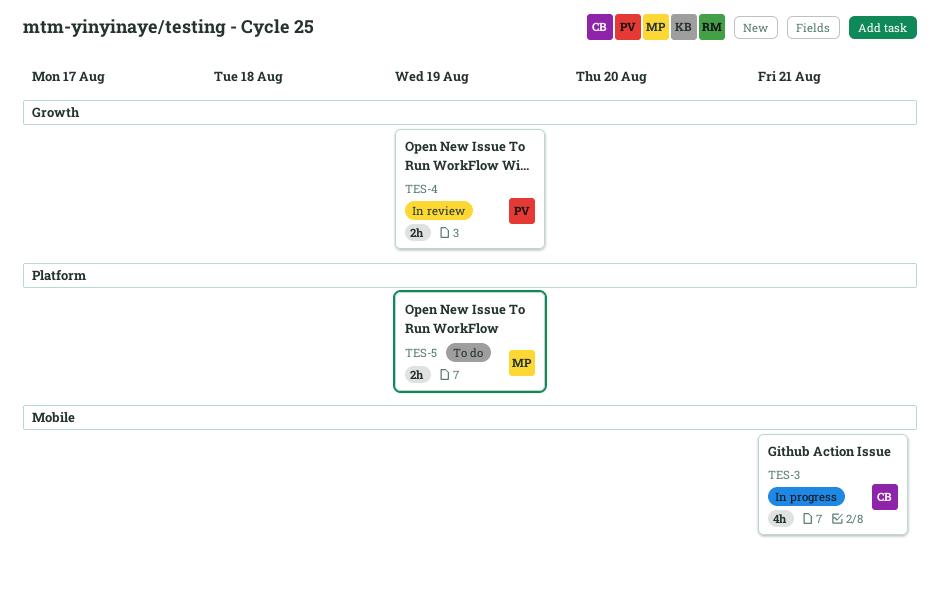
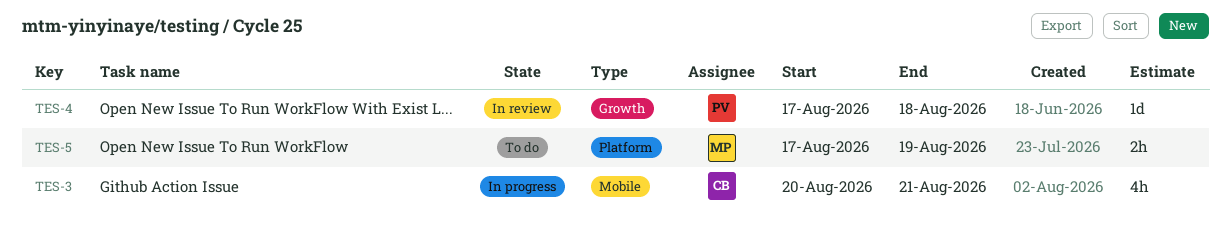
TES-4, estimate: 2h -> 1d
TES-4, due: Aug 19 -> Aug 18

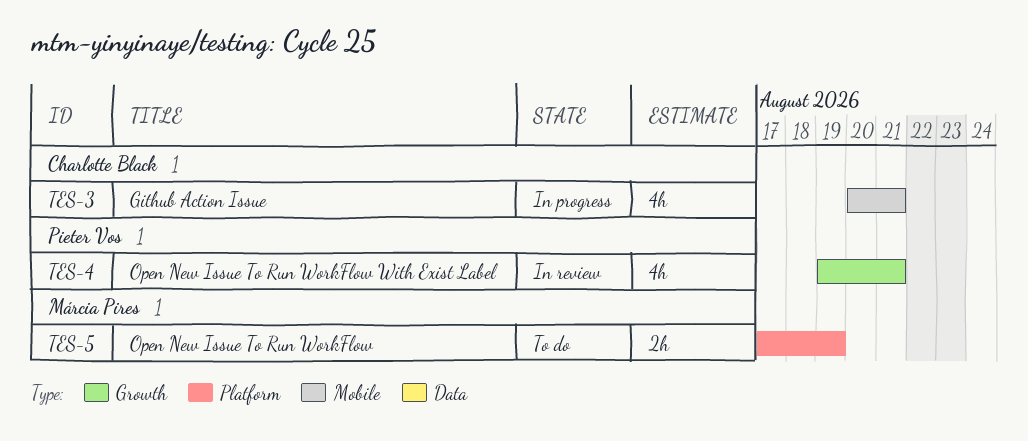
TES-4, estimate: 1d -> 4h
TES-4, start: Aug 17 -> Aug 19
TES-4, due: Aug 18 -> Aug 21

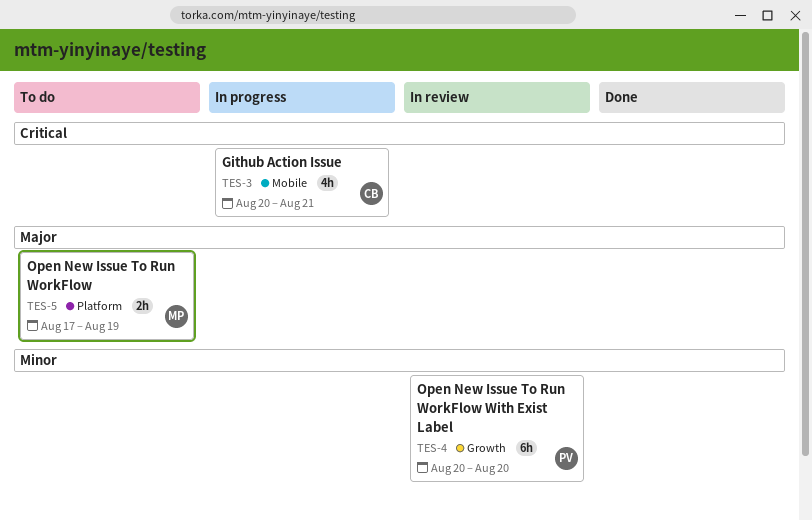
TES-4, estimate: 4h -> 6h
TES-4, start: Aug 19 -> Aug 20
TES-4, due: Aug 21 -> Aug 20

